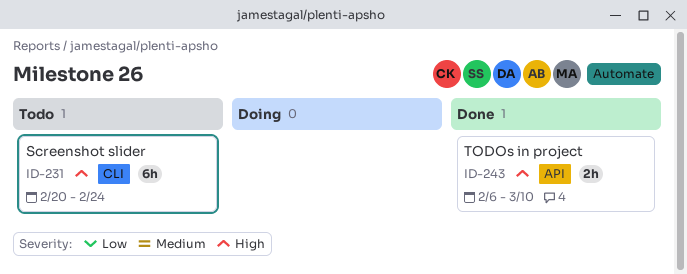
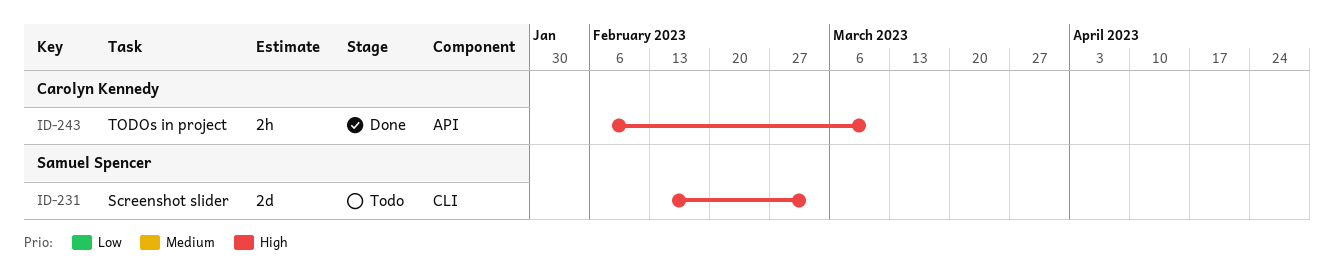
ID-231, estimate: 6h -> 2d
ID-231, start: Feb 20 -> Feb 13
ID-231, due: Feb 24 -> Mar 3

